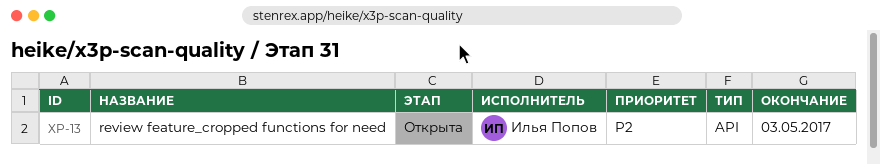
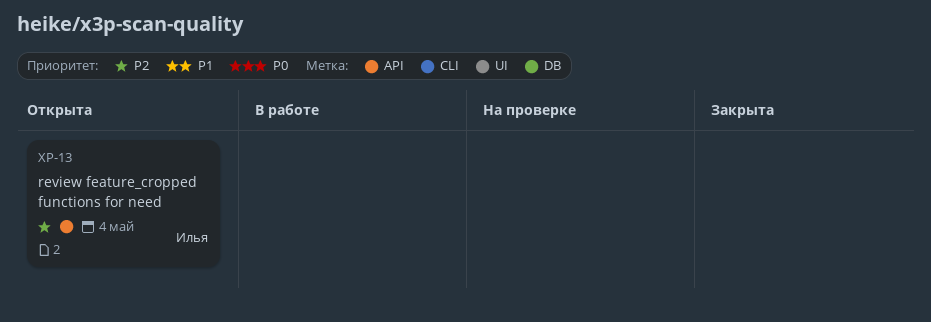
XP-13, due: May 3 -> May 4

